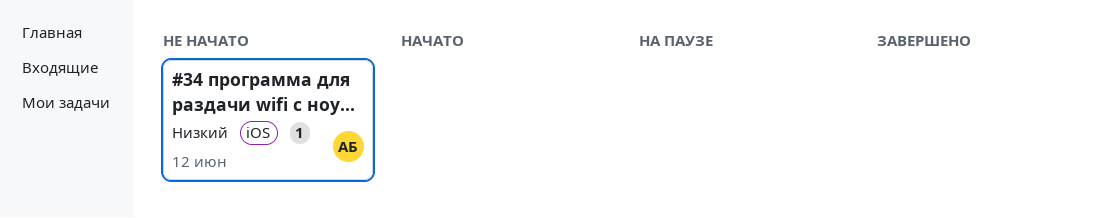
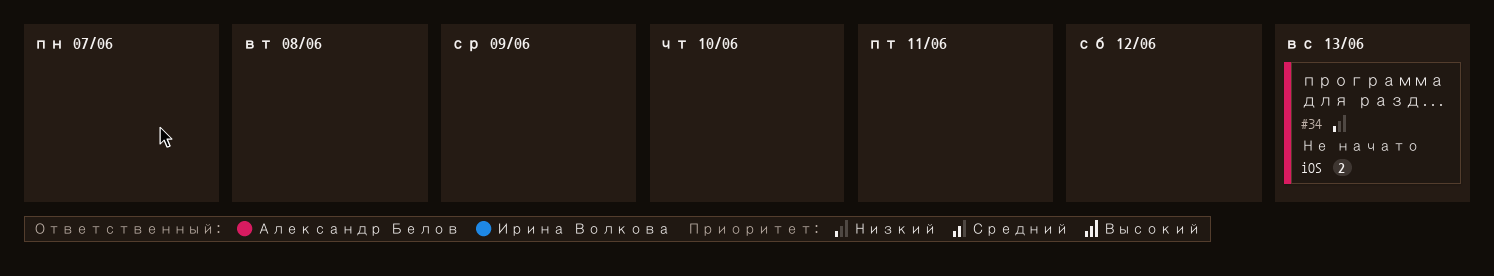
#34, estimate: 1 -> 2
#34, due: Jun 12 -> Jun 13

